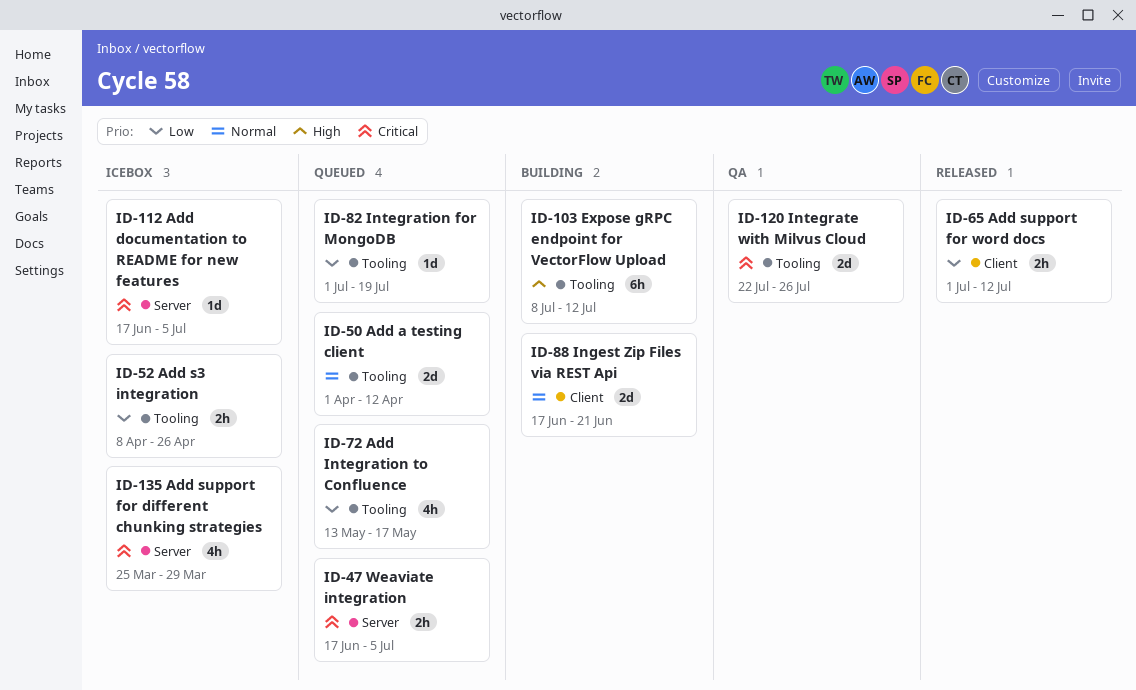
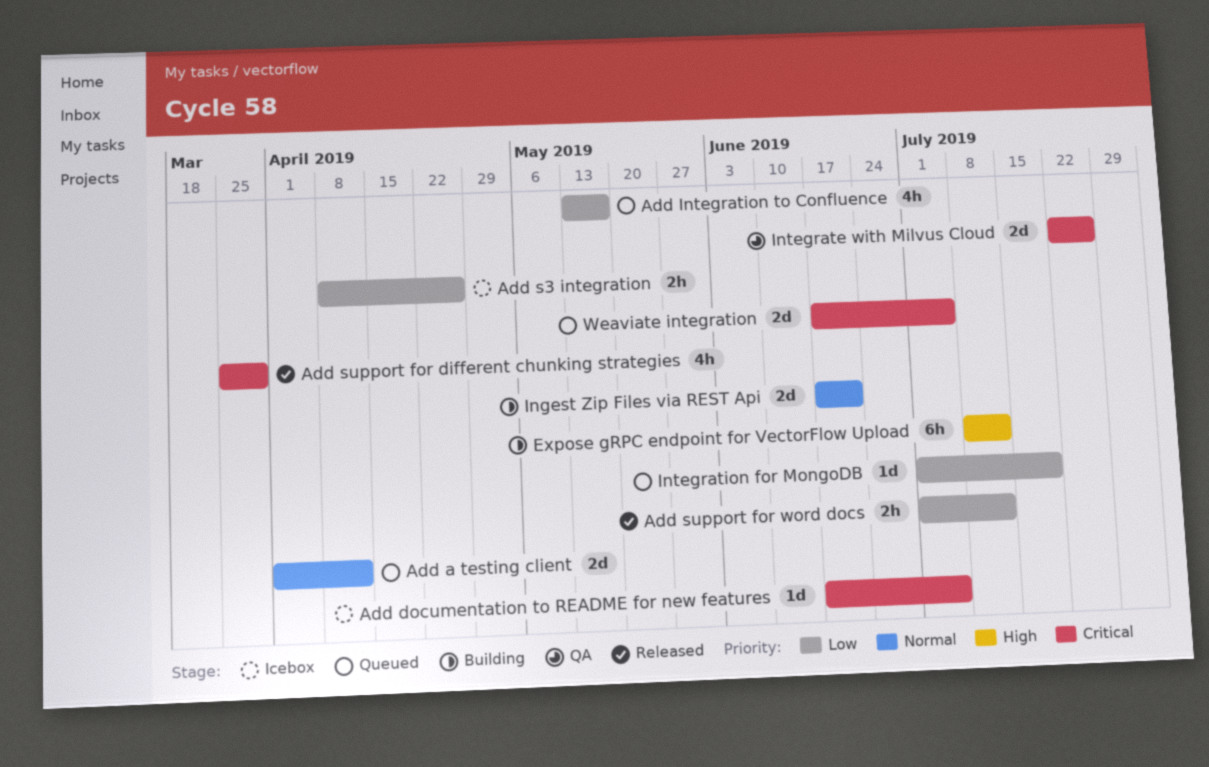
Add support for different chunking strategies, status: Icebox -> Released
Weaviate integration, estimate: 2h -> 2d

